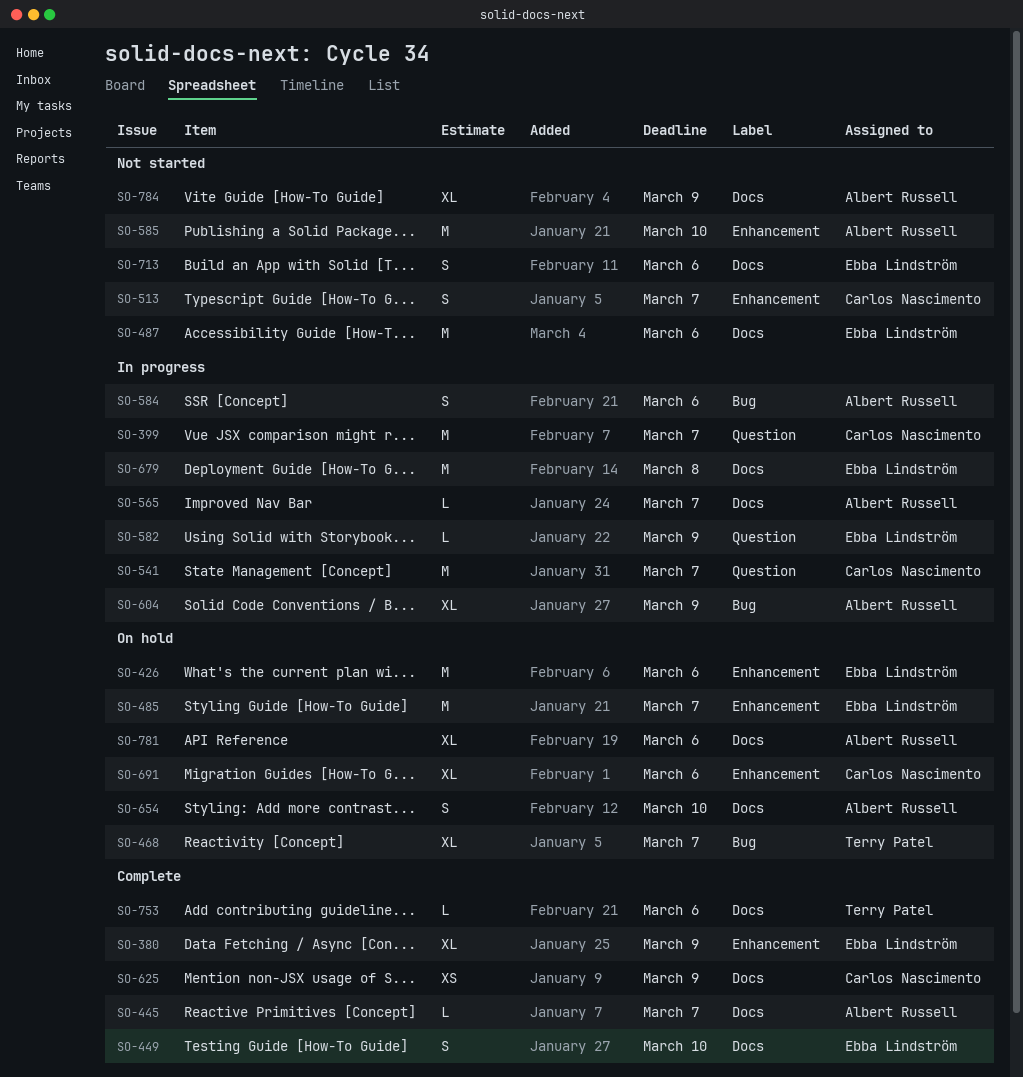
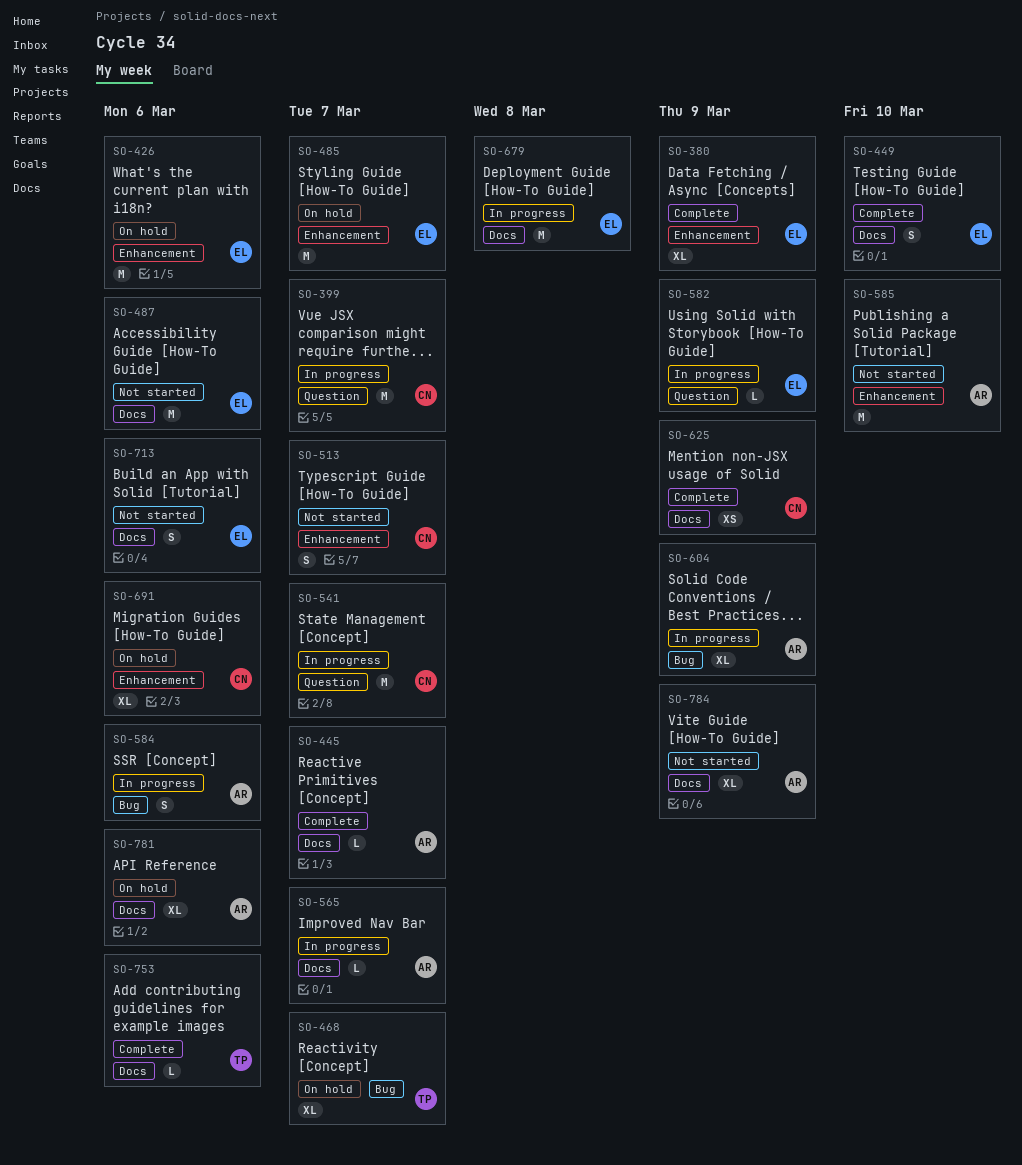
SO-654: present -> none

